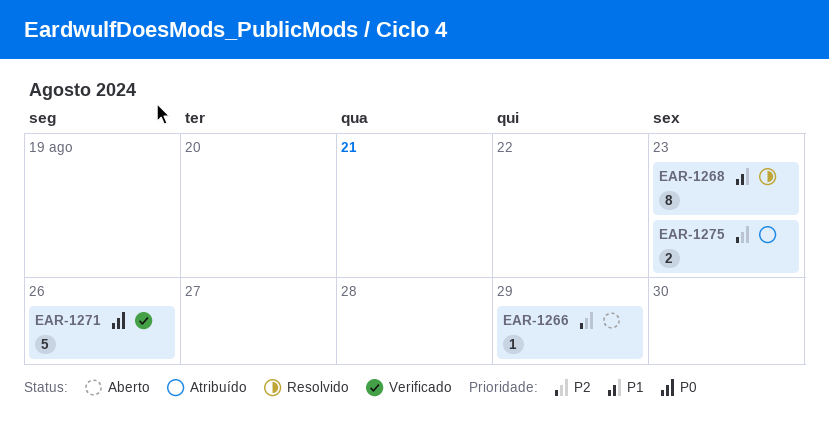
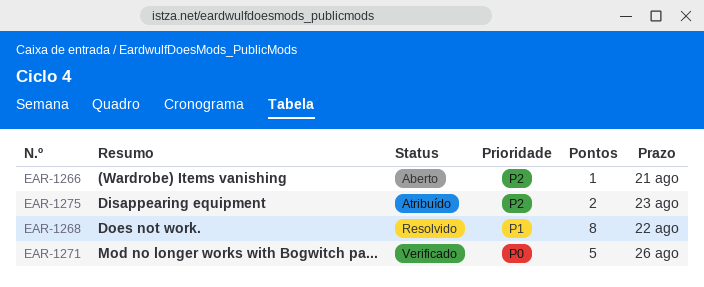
EAR-1266, due: Aug 29 -> Aug 21
EAR-1268, due: Aug 23 -> Aug 22

